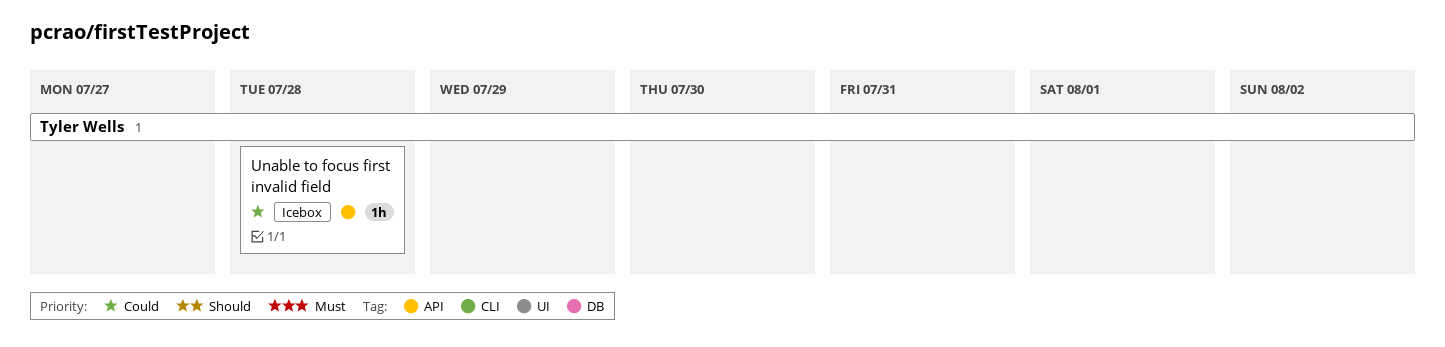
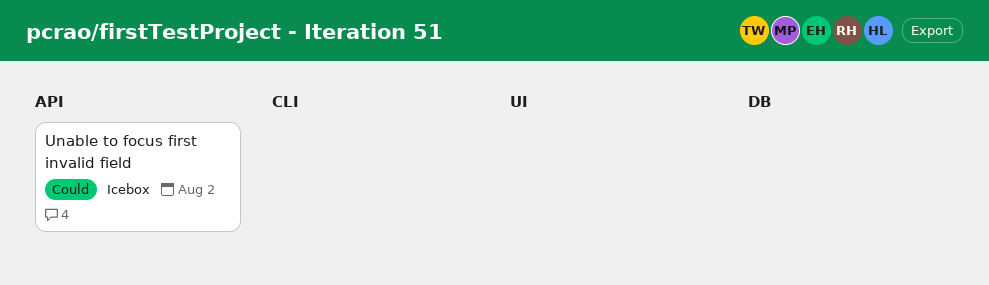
Unable to focus first invalid field, due: Jul 28 -> Aug 2

